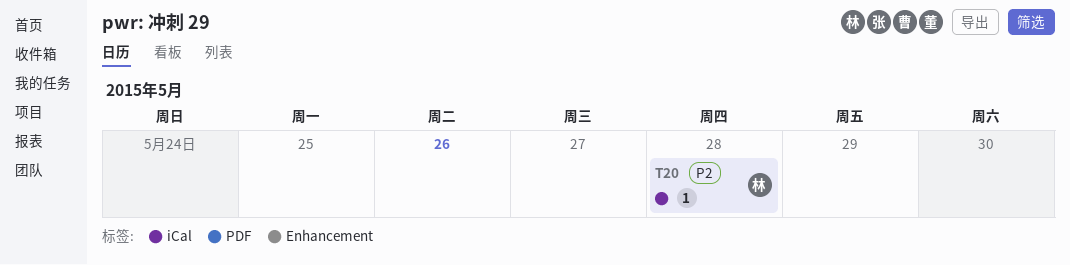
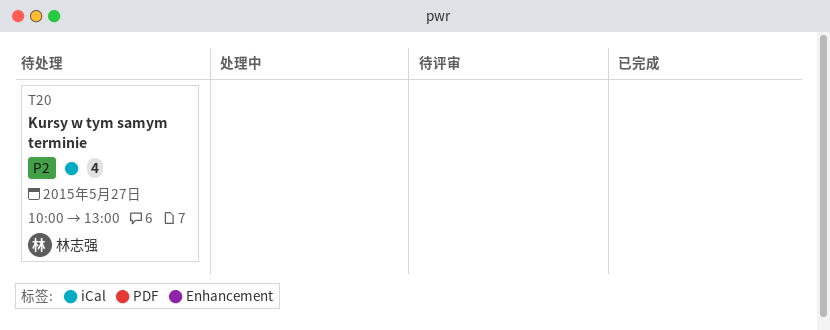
T20, estimate: 1 -> 4
T20, day: May 28 -> May 27

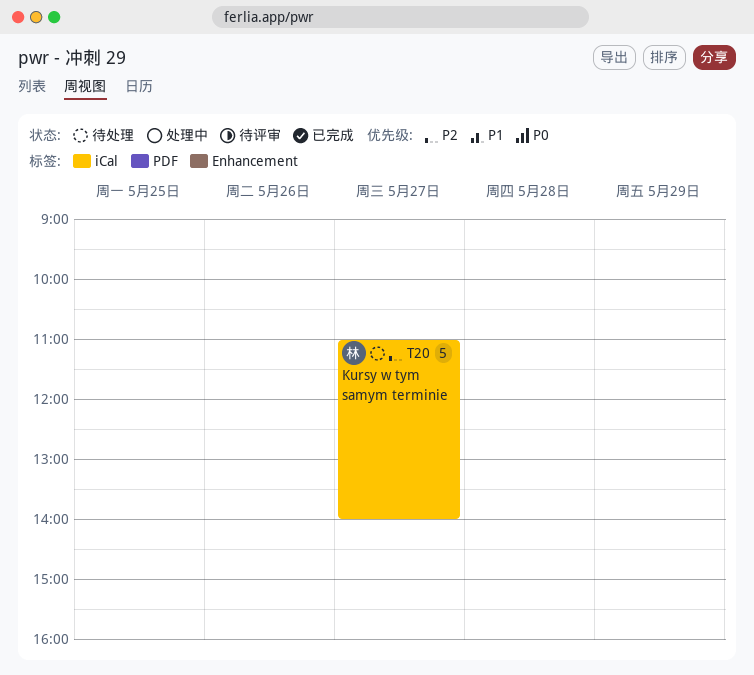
T20, estimate: 4 -> 5
T20, begins: 10:00 -> 11:00
T20, ends: 13:00 -> 14:00

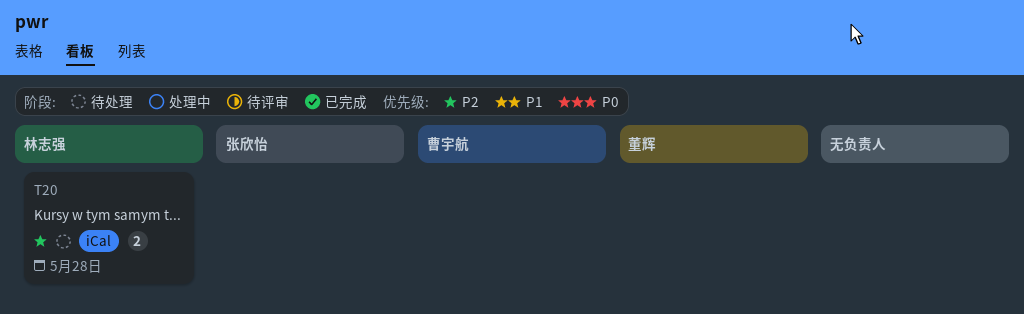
T20, estimate: 5 -> 2
T20, day: May 27 -> May 28

